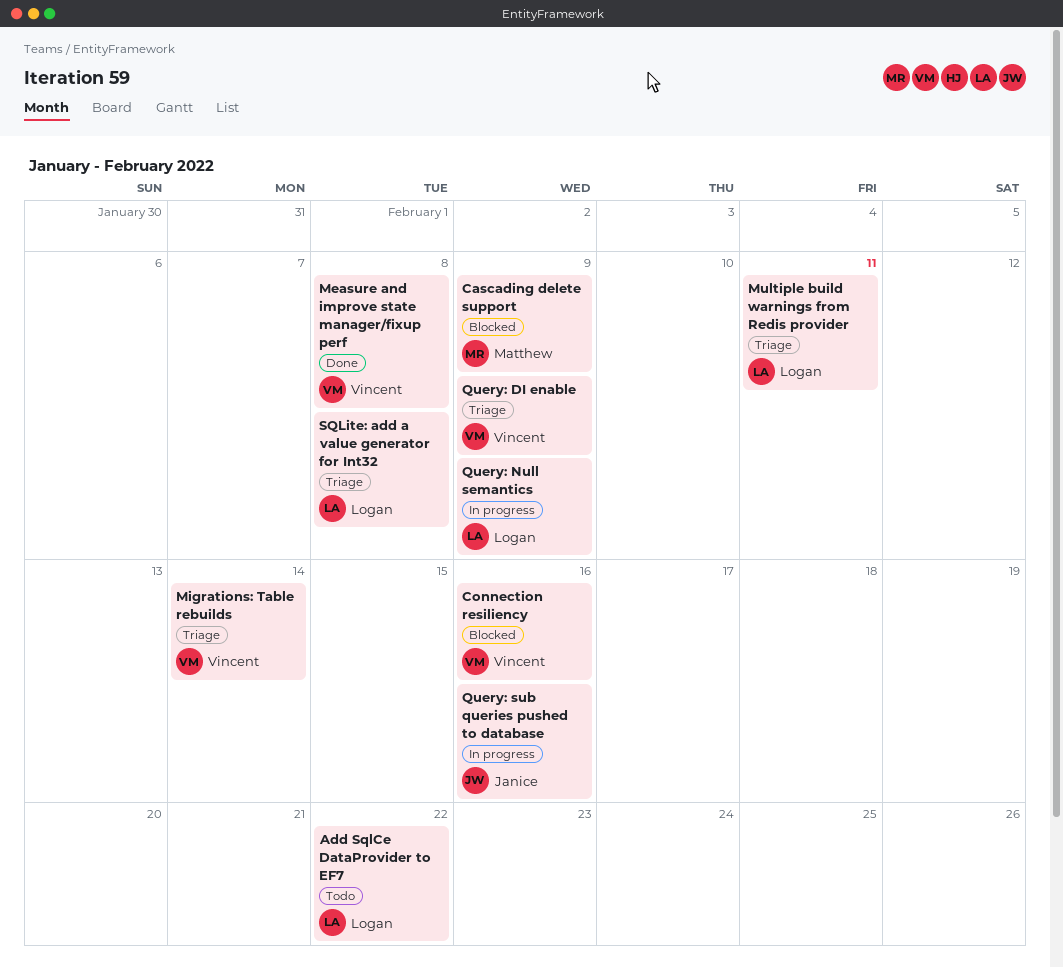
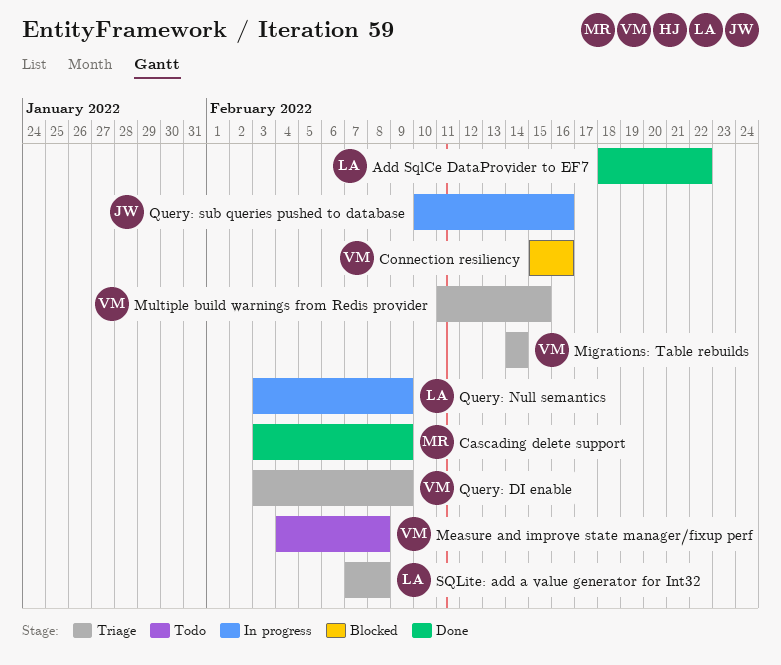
Add SqlCe DataProvider to EF7, status: Todo -> Done
Cascading delete support, status: Blocked -> Done
Measure and improve state manager/fixup perf, status: Done -> Todo
Multiple build warnings from Redis provider, owner: Logan -> Vincent
Multiple build warnings from Redis provider, due: Feb 11 -> Feb 15

